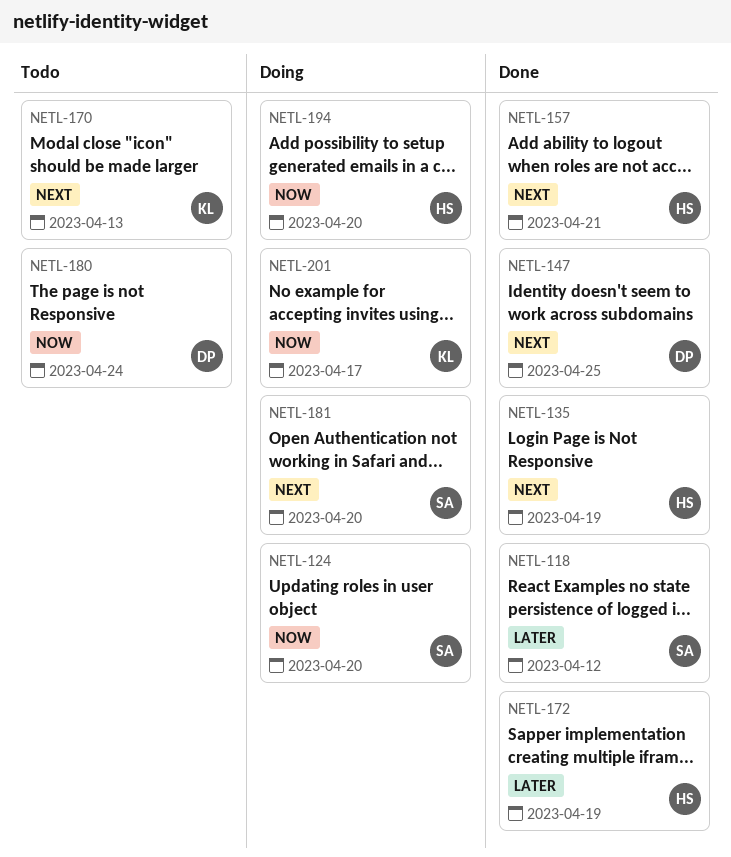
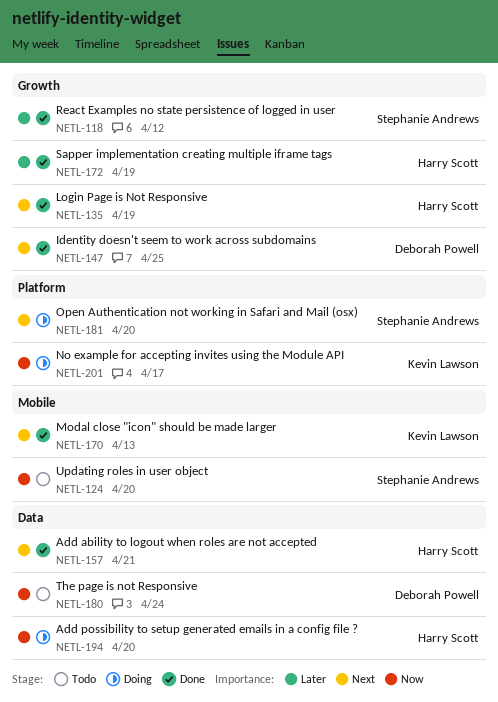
NETL-124, status: Doing -> Todo
NETL-170, status: Todo -> Done

